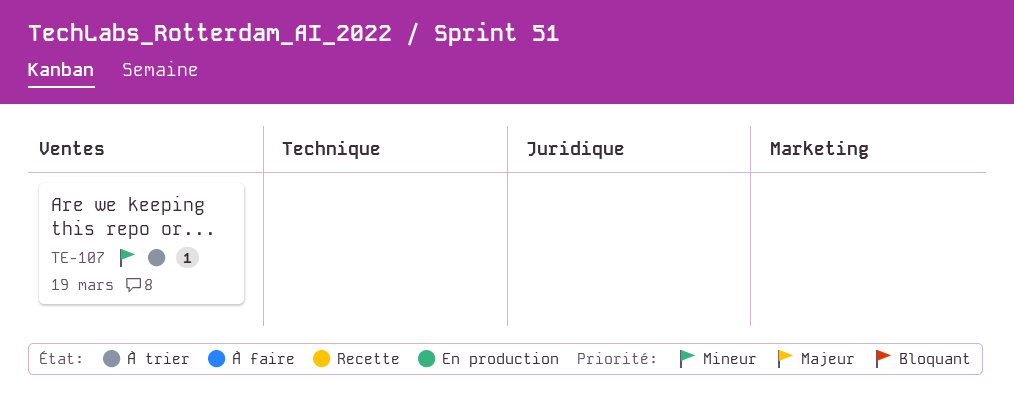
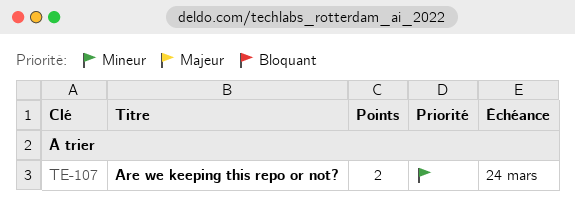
TE-107, estimate: 1 -> 2
TE-107, due: Mar 19 -> Mar 24

